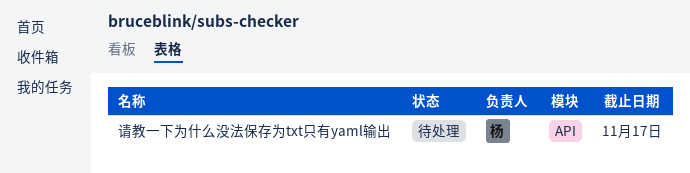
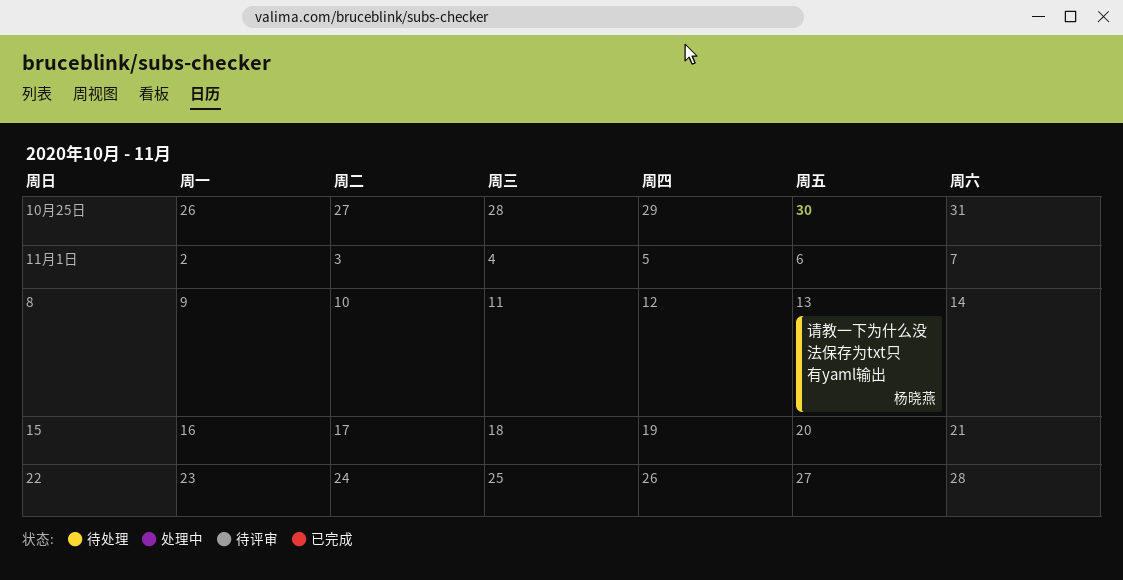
请教一下为什么没法保存为txt只有yaml输出, due: Nov 17 -> Nov 13

